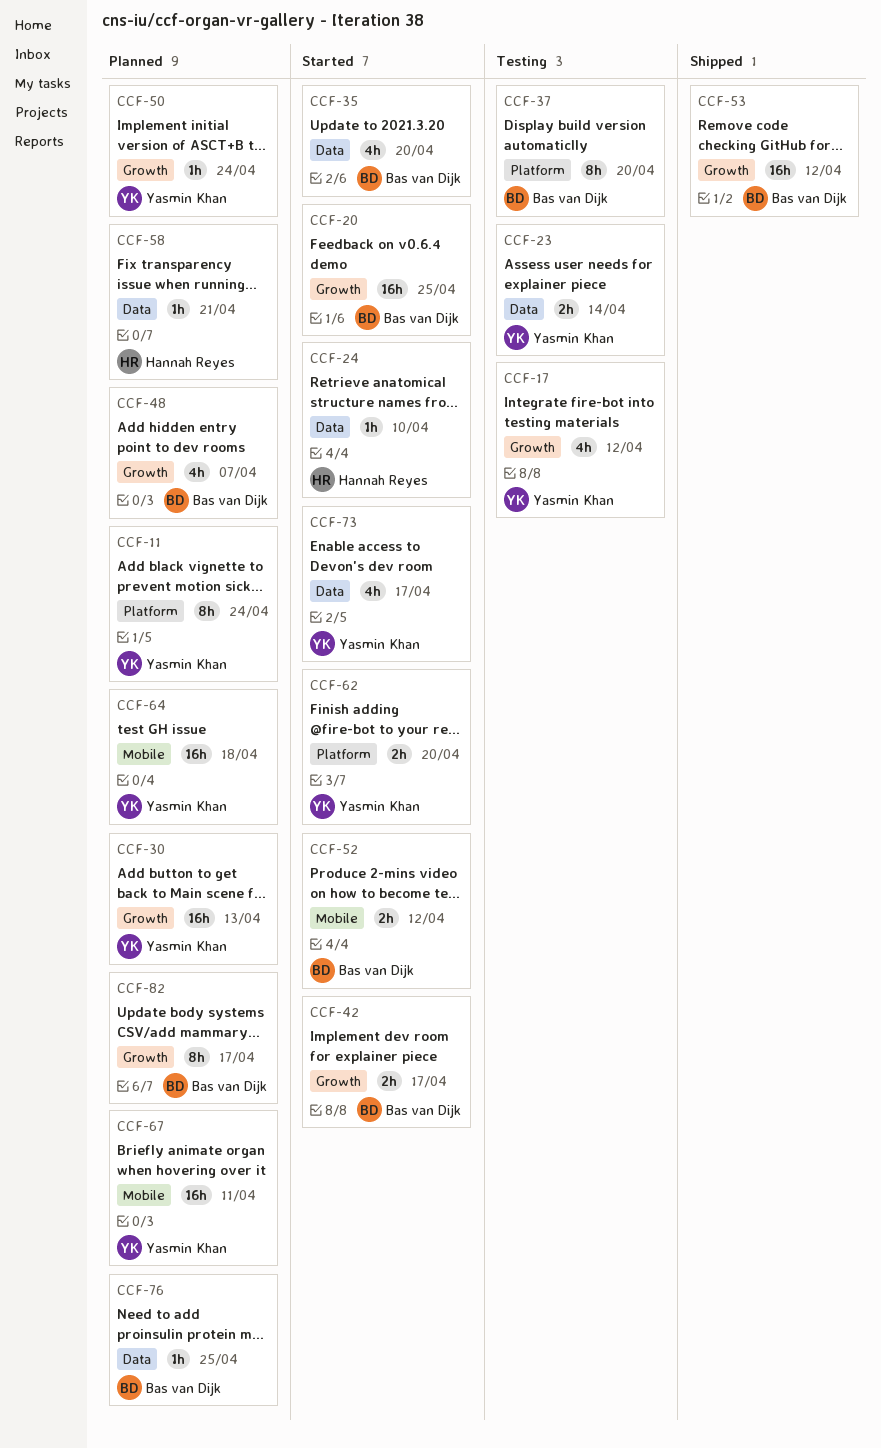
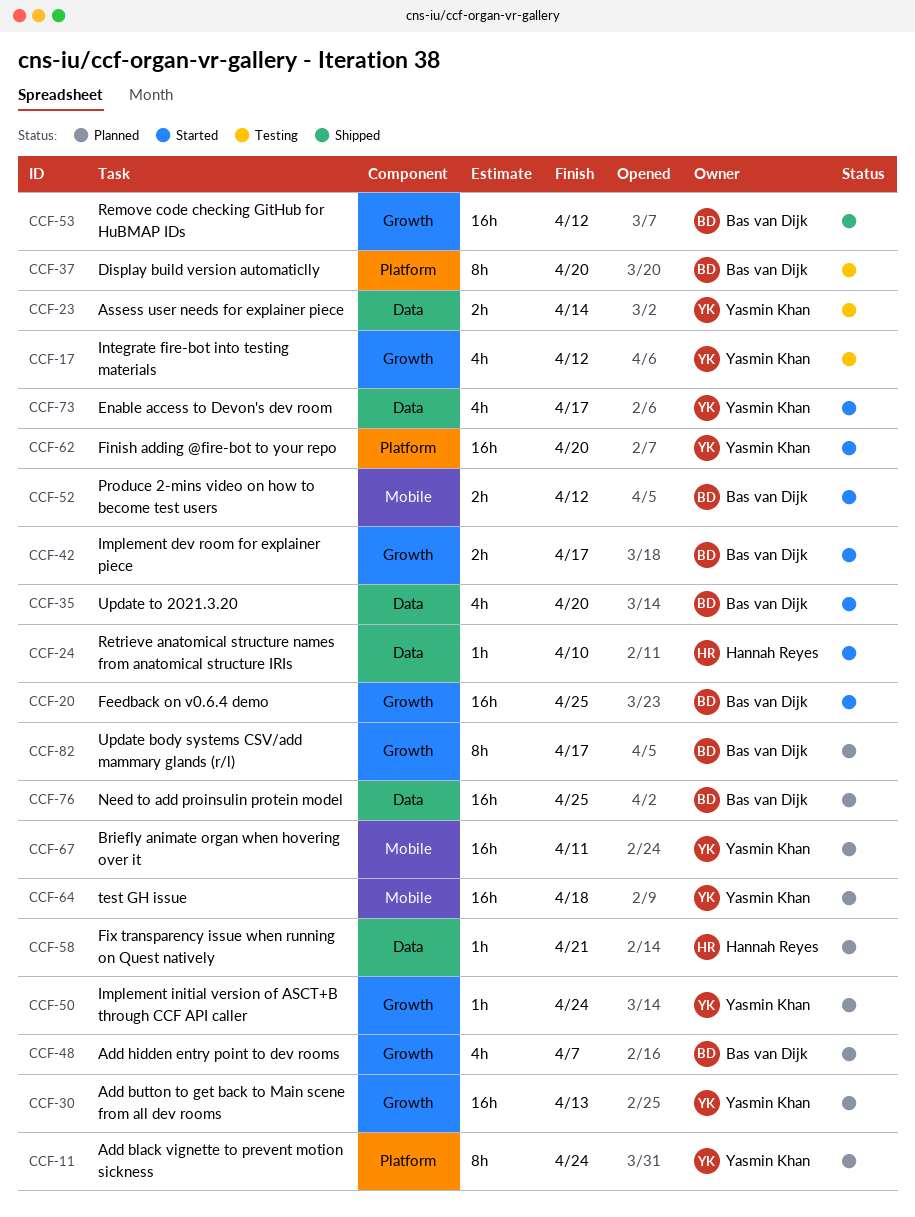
CCF-62, estimate: 2h -> 16h
CCF-76, estimate: 1h -> 16h

